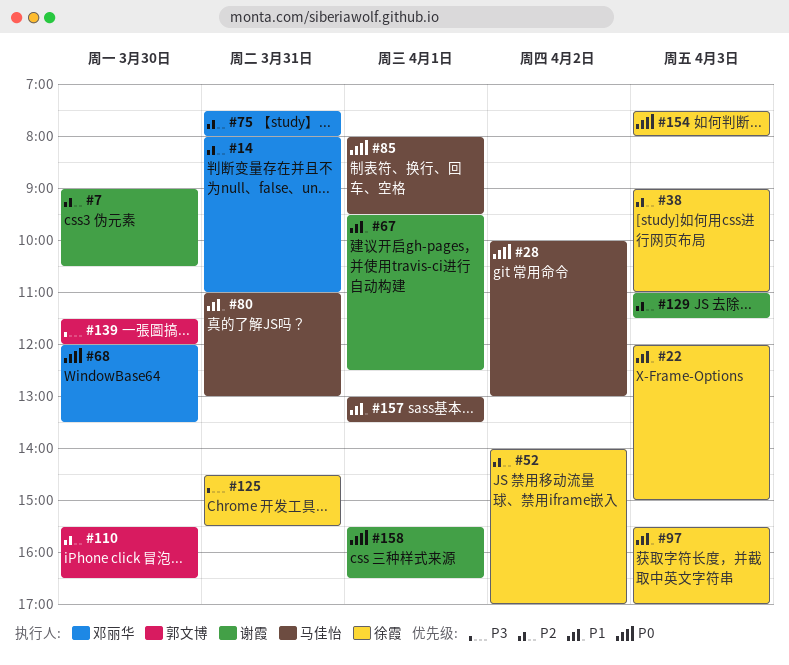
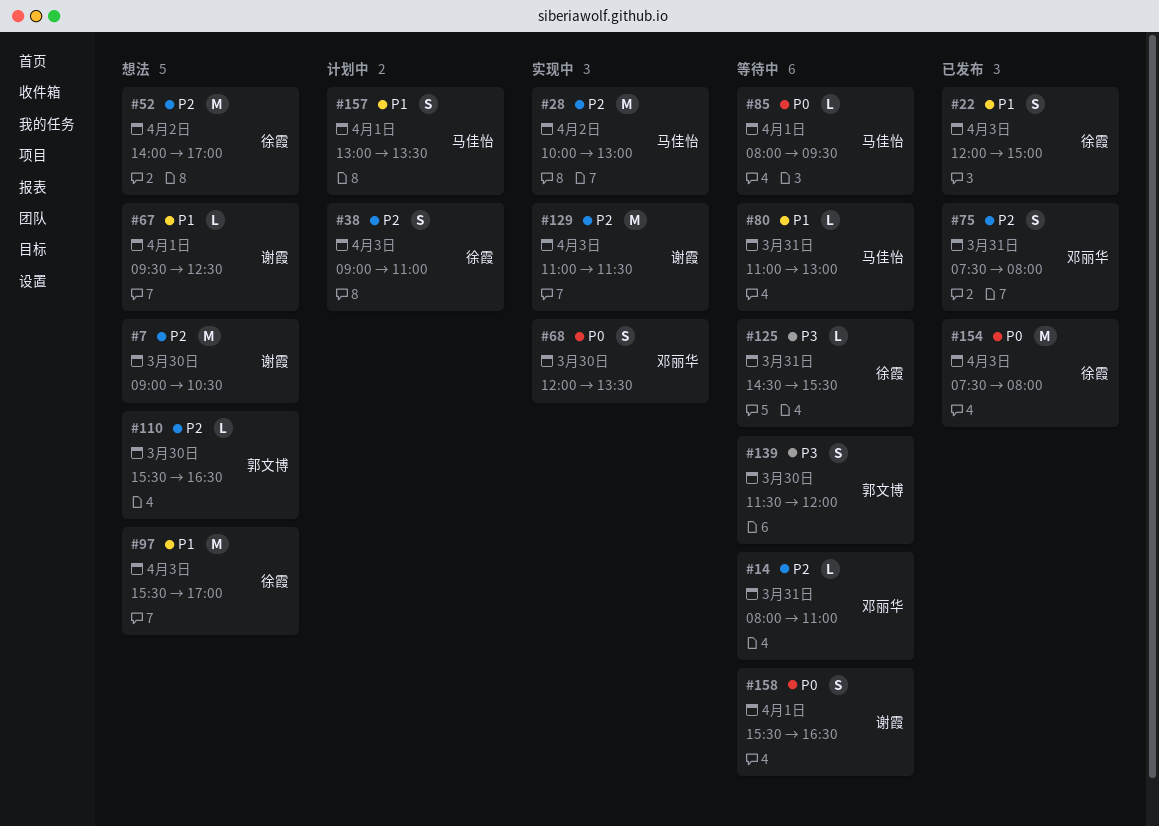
#28, priority: P0 -> P2

